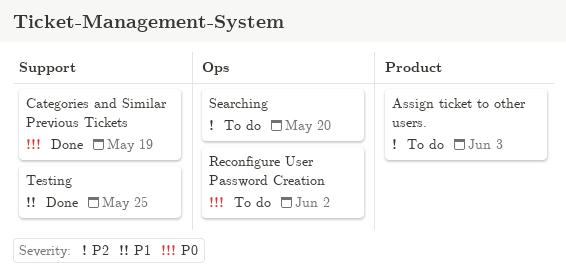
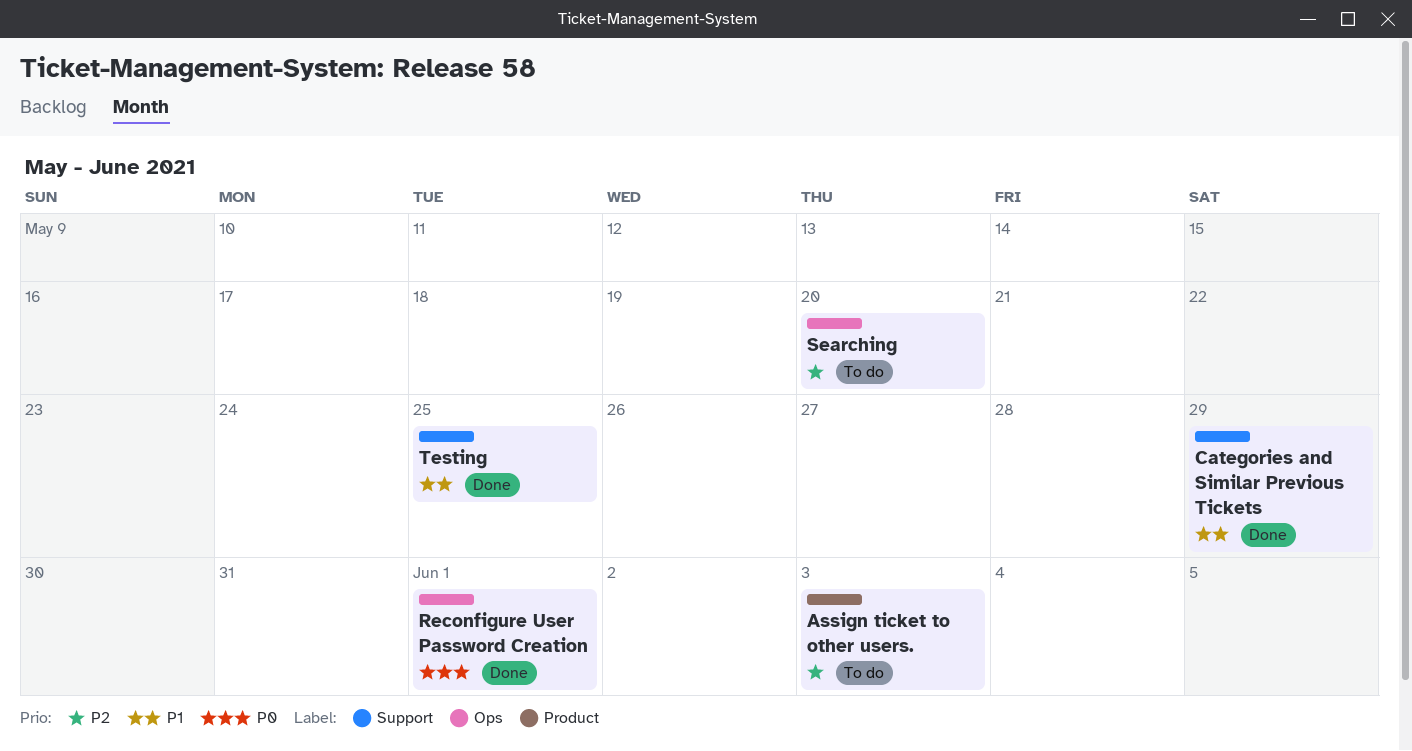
Categories and Similar Previous Tickets, priority: P0 -> P1
Categories and Similar Previous Tickets, due: May 19 -> May 29
Reconfigure User Password Creation, status: To do -> Done
Reconfigure User Password Creation, due: Jun 2 -> Jun 1

